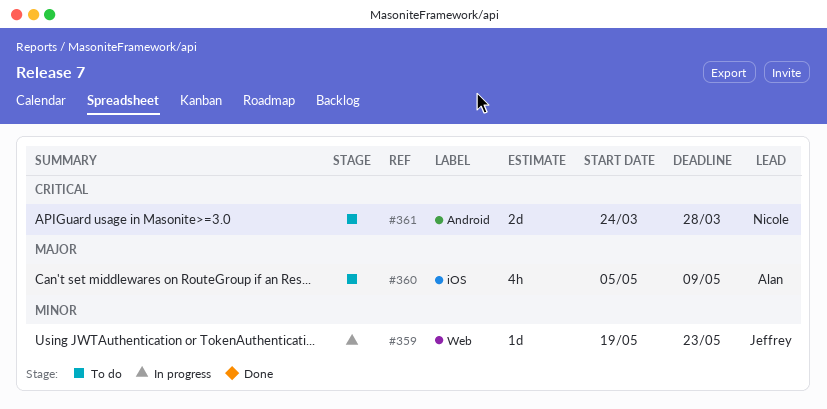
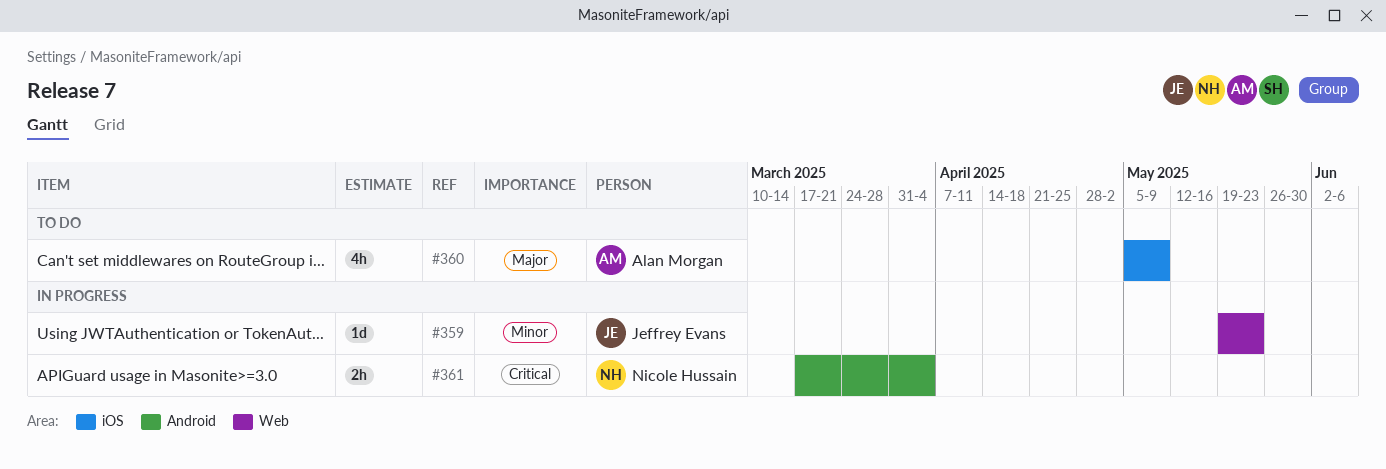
#361, status: To do -> In progress
#361, estimate: 2d -> 2h
#361, start: Mar 24 -> Mar 17
#361, due: Mar 28 -> Apr 4

